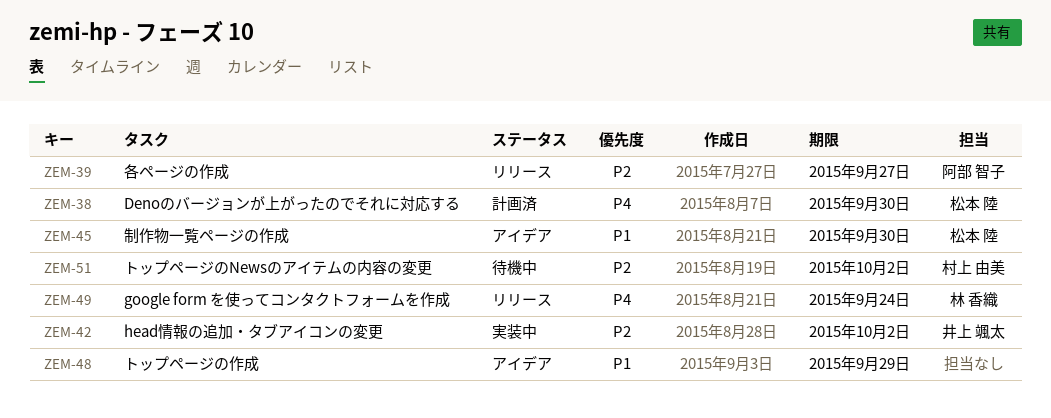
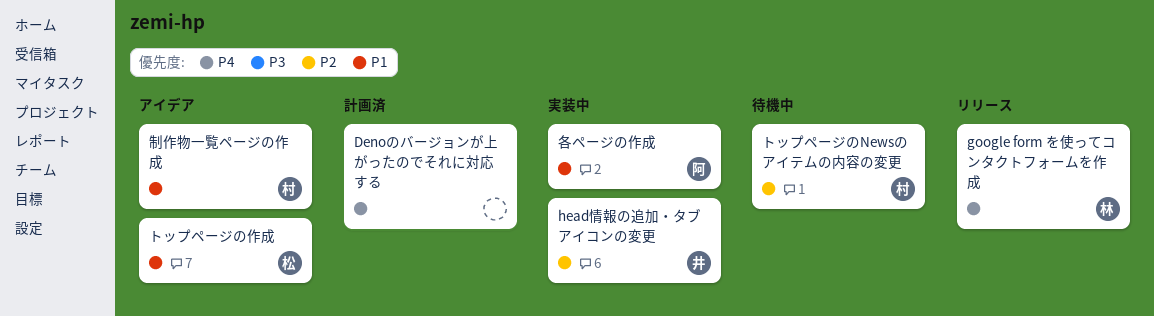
Denoのバージョンが上がったのでそれに対応する, owner: 松本 陸 -> none
トップページの作成, owner: none -> 松本 陸
制作物一覧ページの作成, owner: 松本 陸 -> 村上 由美
各ページの作成, status: リリース -> 実装中
各ページの作成, priority: P2 -> P1

